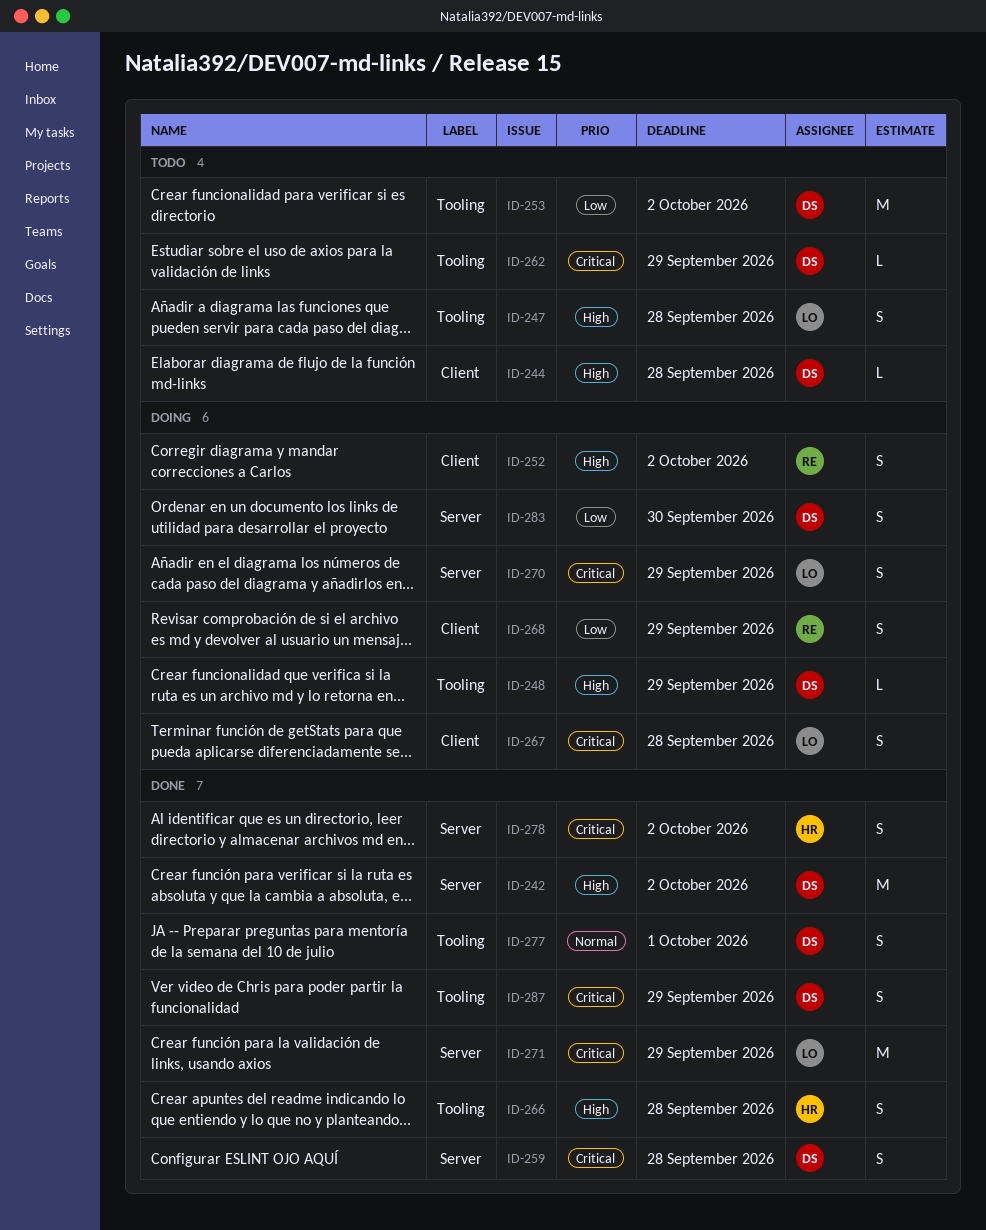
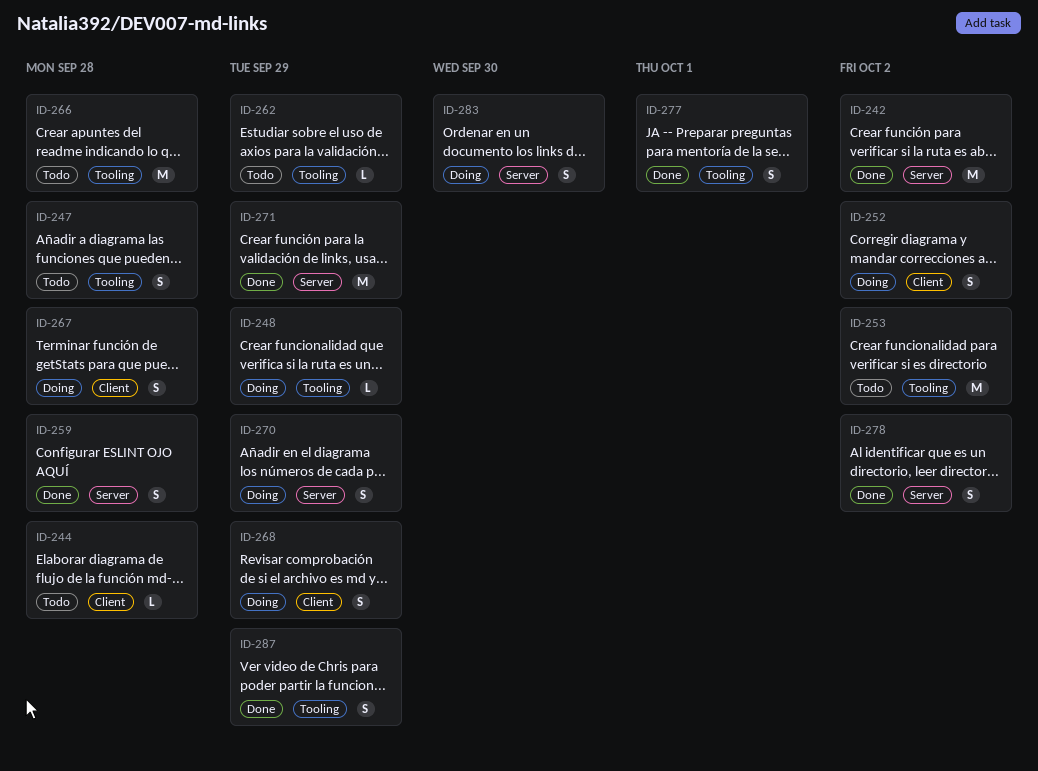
ID-266, status: Done -> Todo
ID-266, estimate: S -> M

